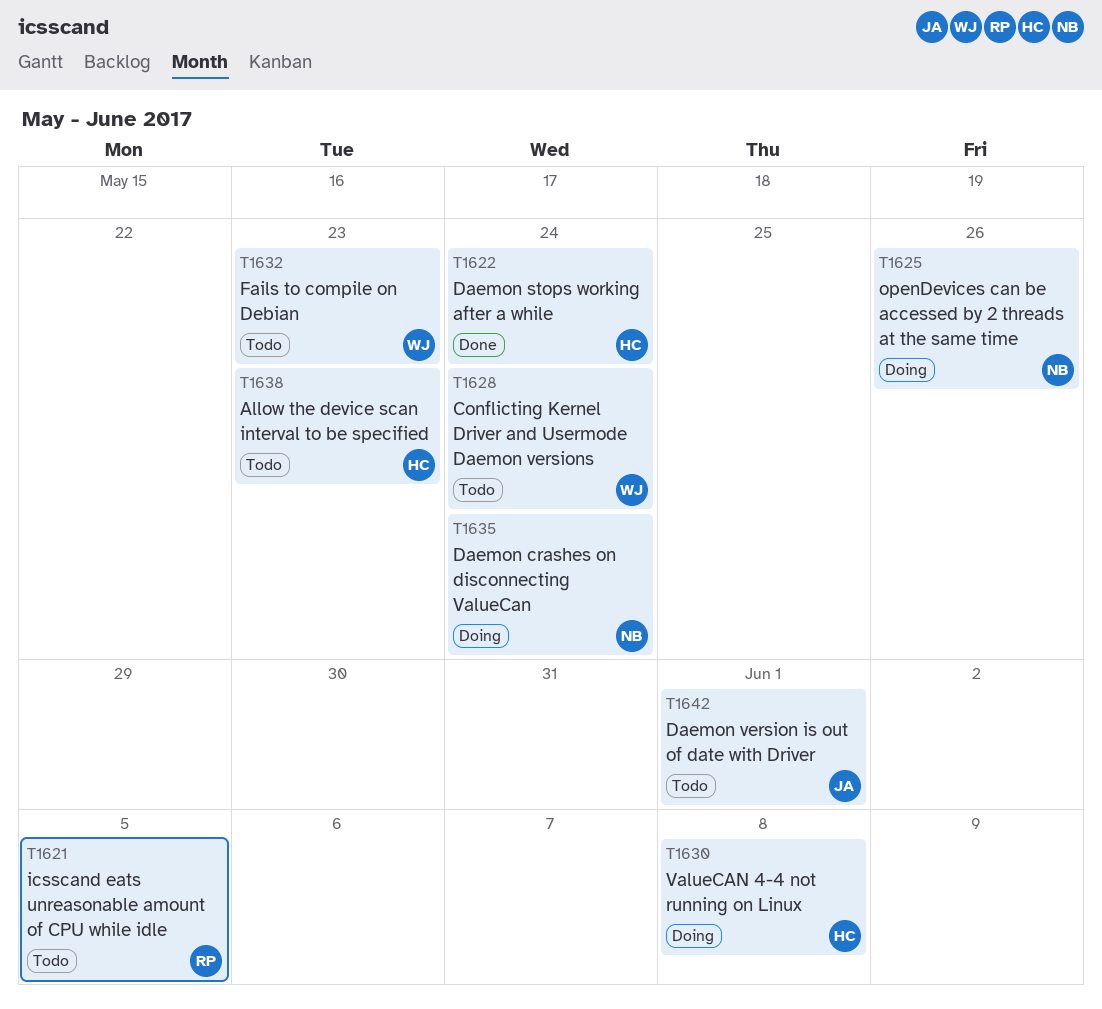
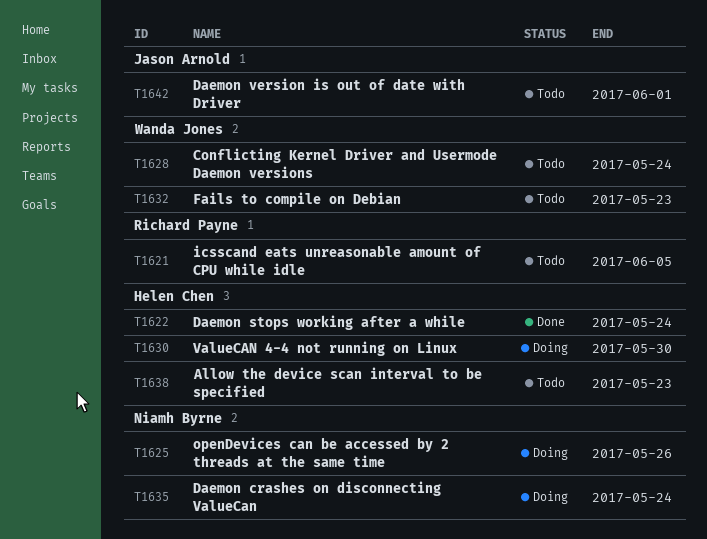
T1630, due: Jun 8 -> May 30

